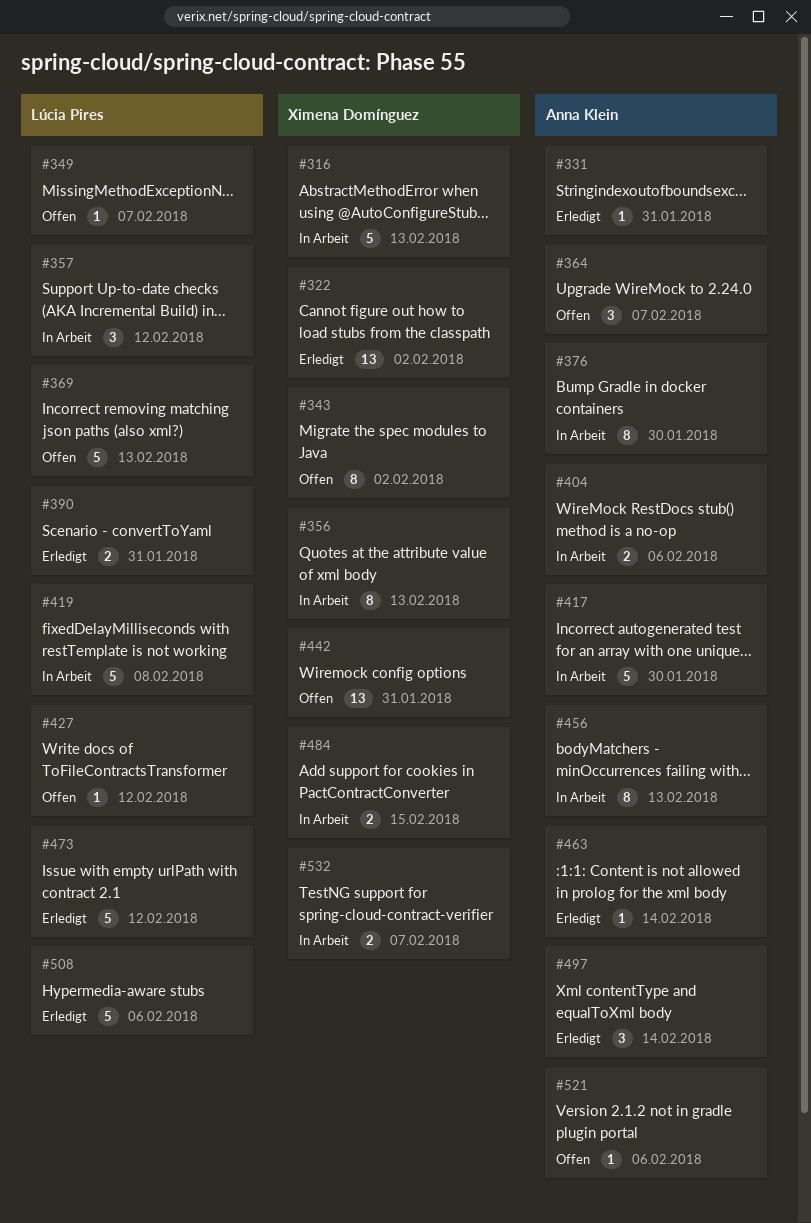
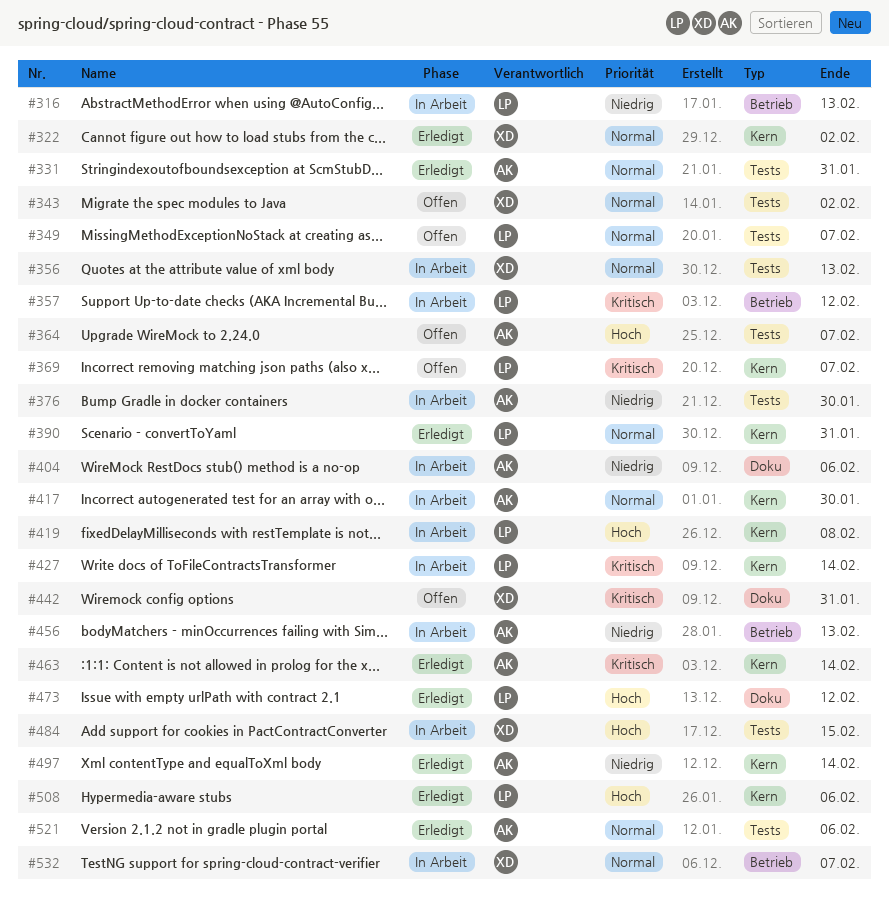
#316, owner: Ximena Domínguez -> Lúcia Pires
#369, due: Feb 13 -> Feb 7
#427, status: Offen -> In Arbeit
#427, due: Feb 12 -> Feb 14
#521, status: Offen -> Erledigt

